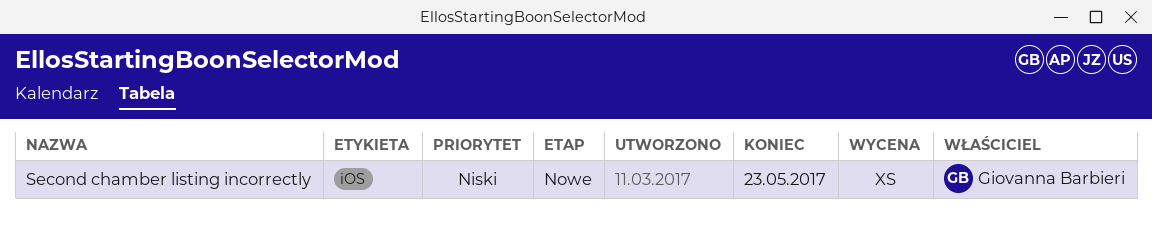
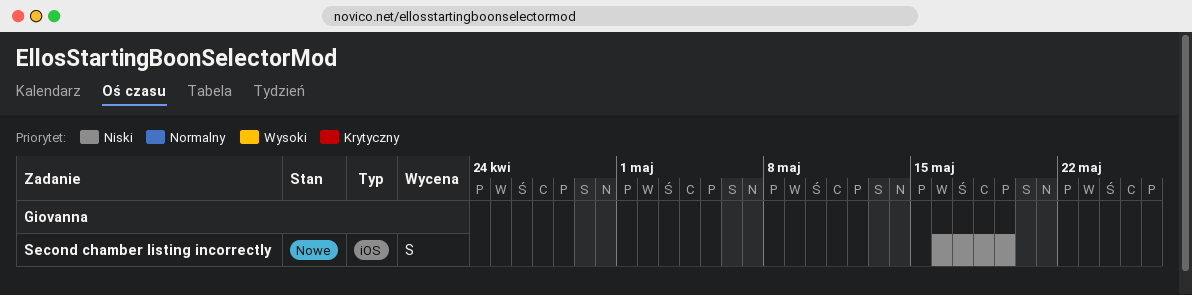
Second chamber listing incorrectly, estimate: XS -> S
Second chamber listing incorrectly, due: May 23 -> May 19

